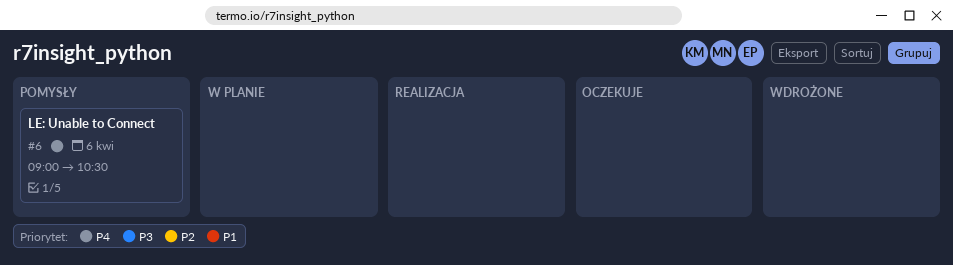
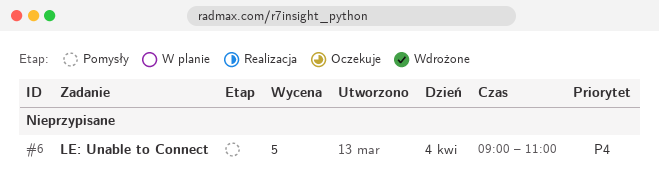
#6, day: Apr 6 -> Apr 4
#6, ends: 10:30 -> 11:00

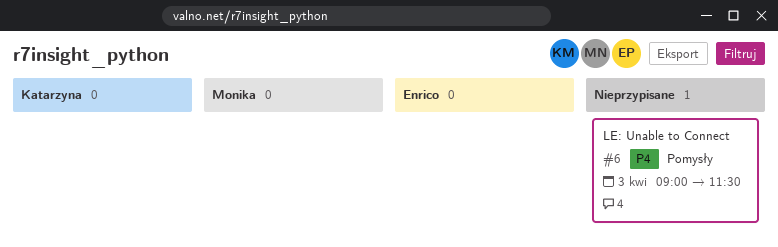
#6, day: Apr 4 -> Apr 3
#6, ends: 11:00 -> 11:30

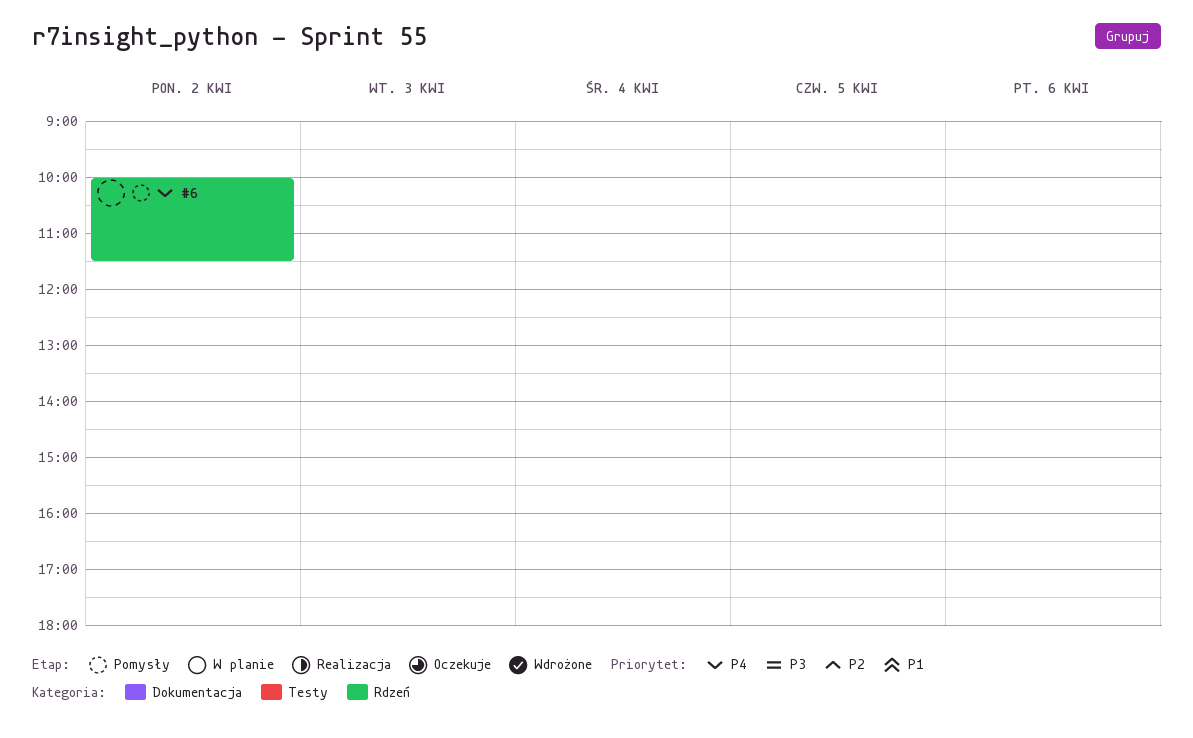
#6, day: Apr 3 -> Apr 2
#6, begins: 09:00 -> 10:00

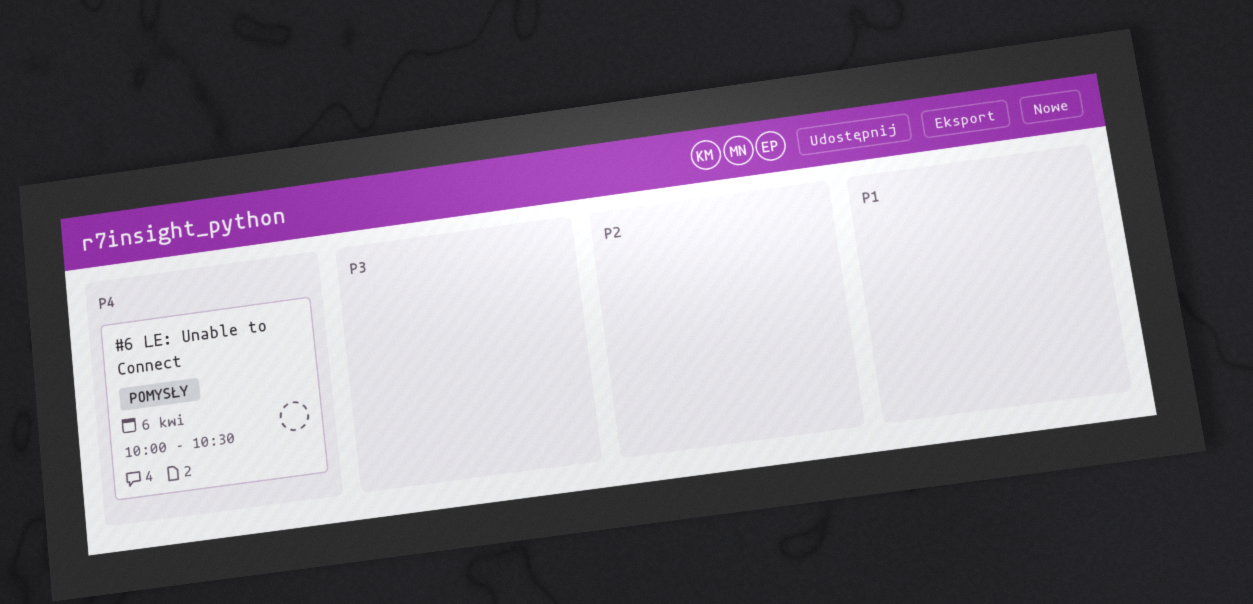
#6, day: Apr 2 -> Apr 6
#6, ends: 11:30 -> 10:30

